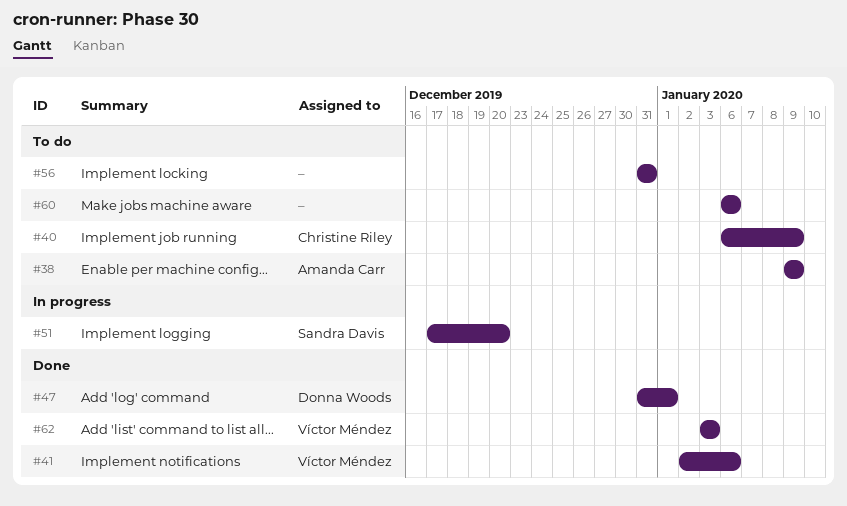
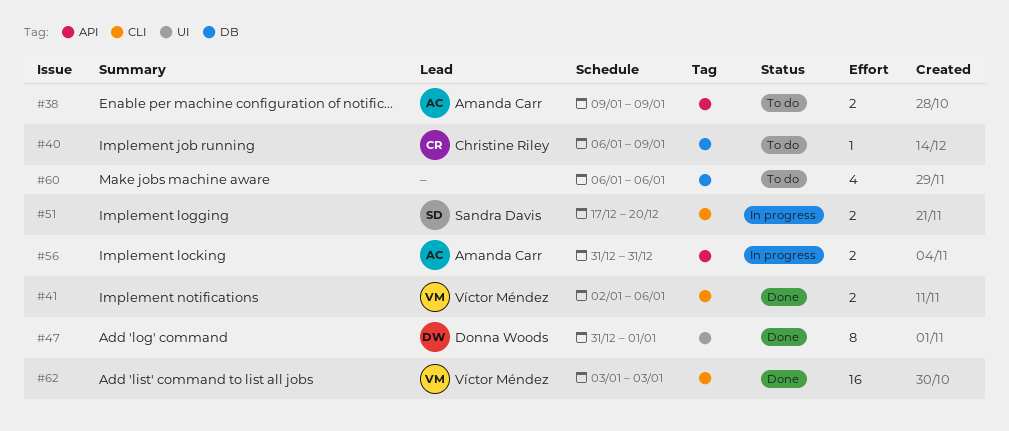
#56, status: To do -> In progress
#56, owner: none -> Amanda Carr

